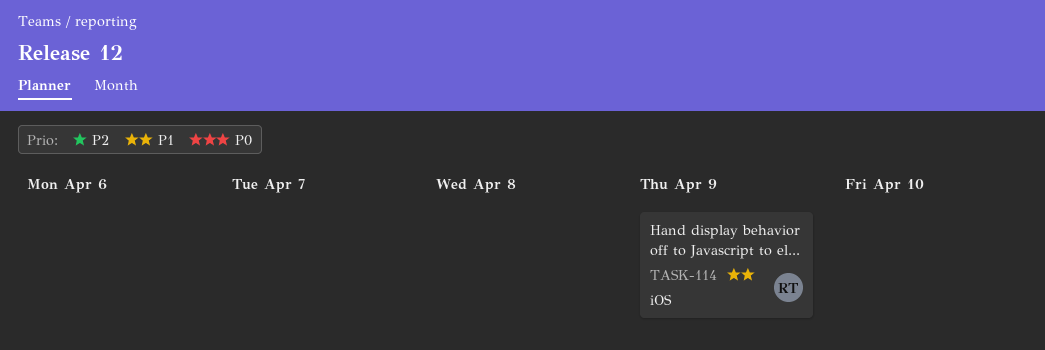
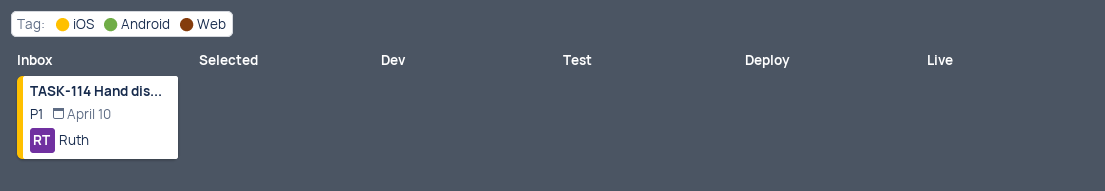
TASK-114, due: Apr 9 -> Apr 10

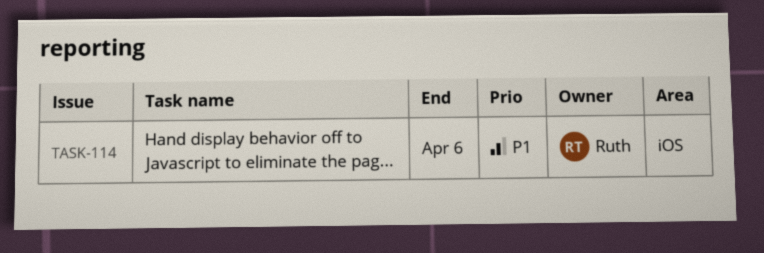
TASK-114, due: Apr 10 -> Apr 6

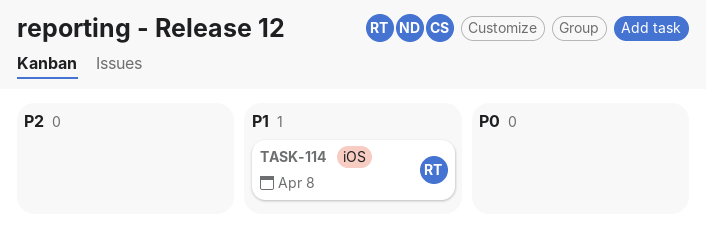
TASK-114, due: Apr 6 -> Apr 8

